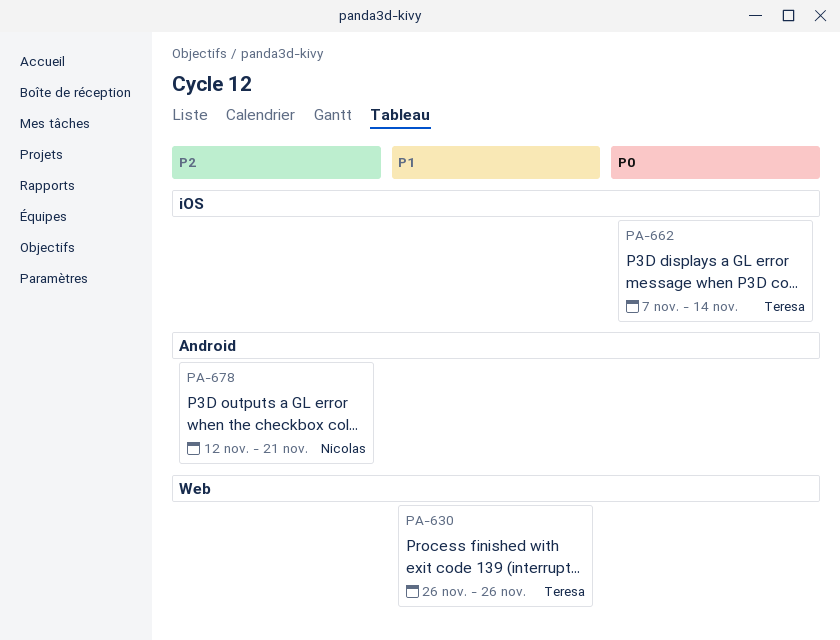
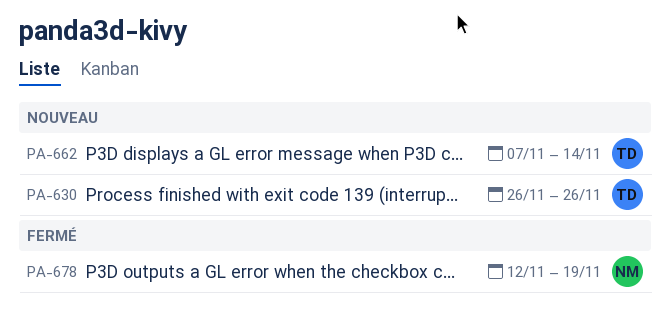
PA-678, due: Nov 21 -> Nov 19

